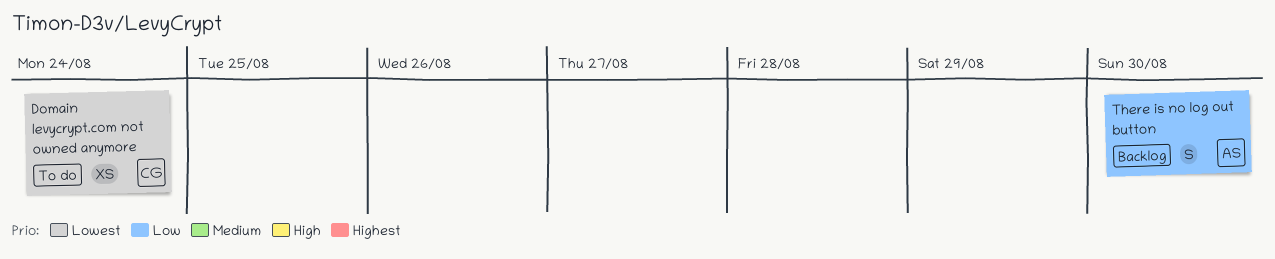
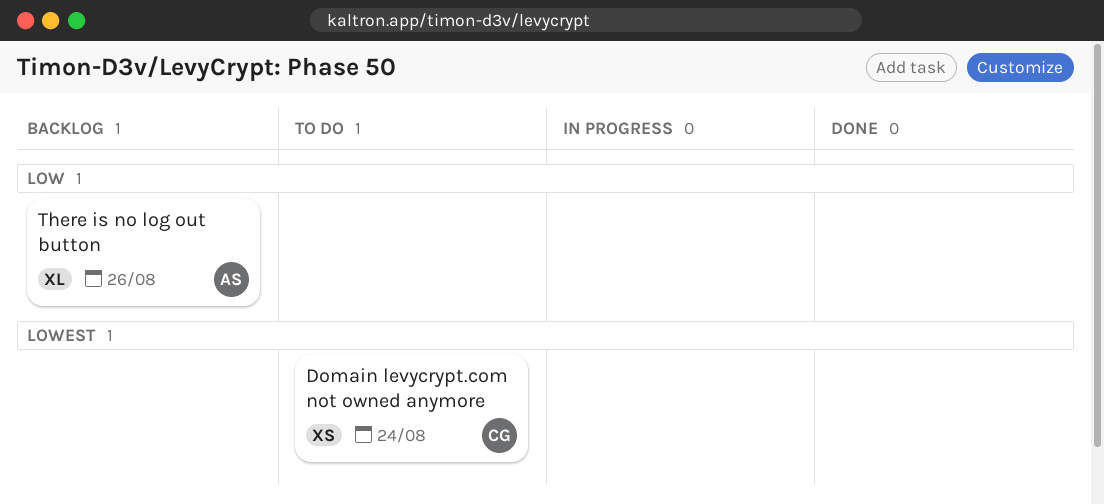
There is no log out button, estimate: S -> XL
There is no log out button, due: Aug 30 -> Aug 26

